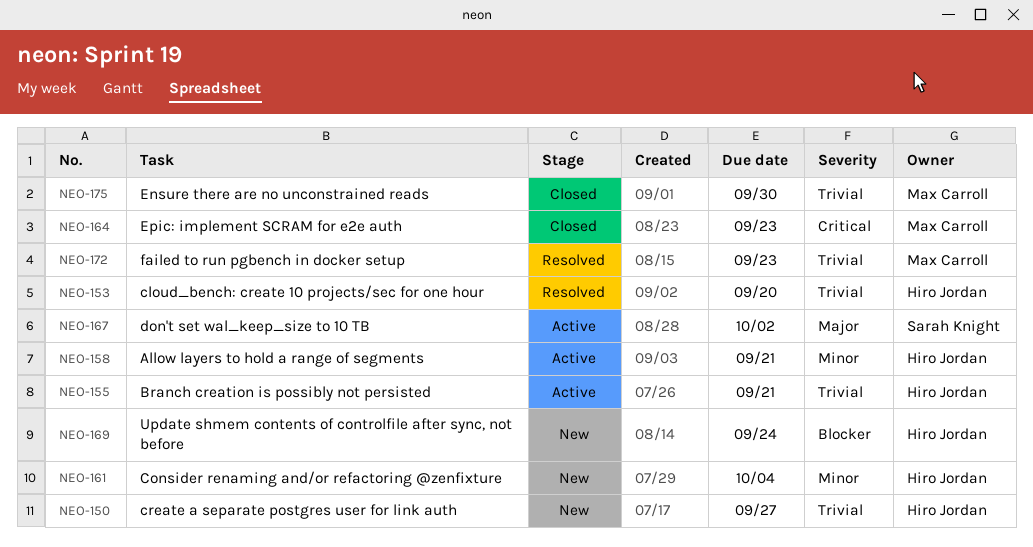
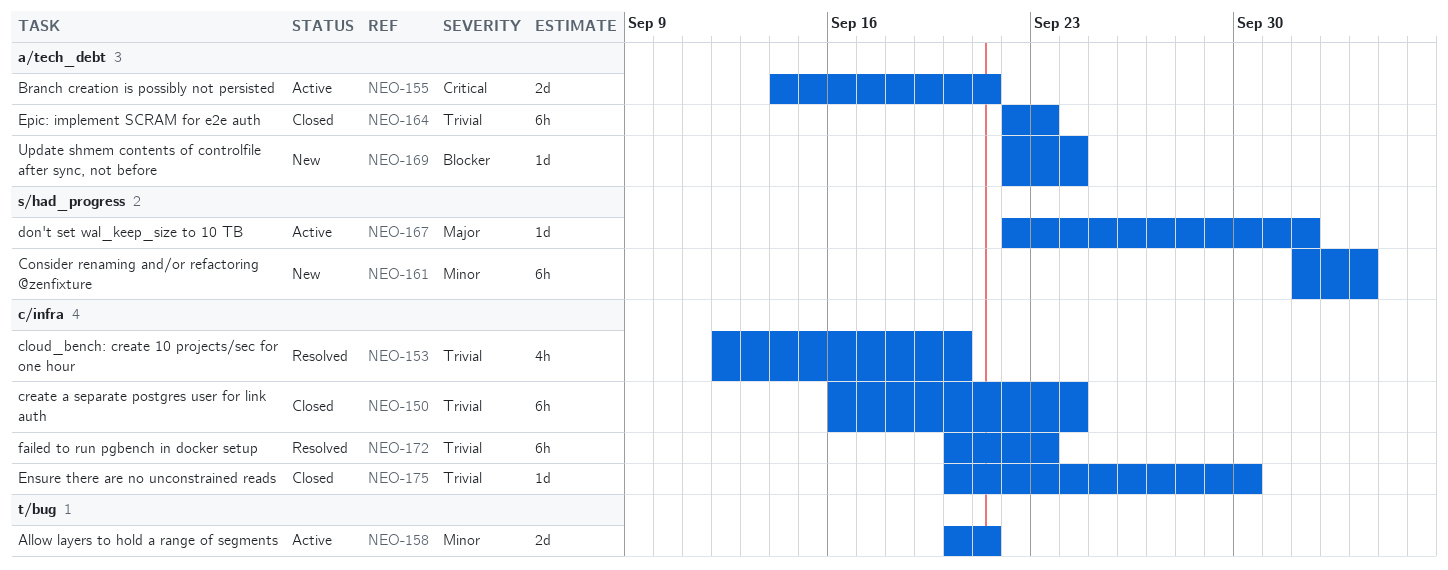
NEO-150, status: New -> Closed
NEO-150, due: Sep 27 -> Sep 24
NEO-155, priority: Trivial -> Critical
NEO-164, priority: Critical -> Trivial

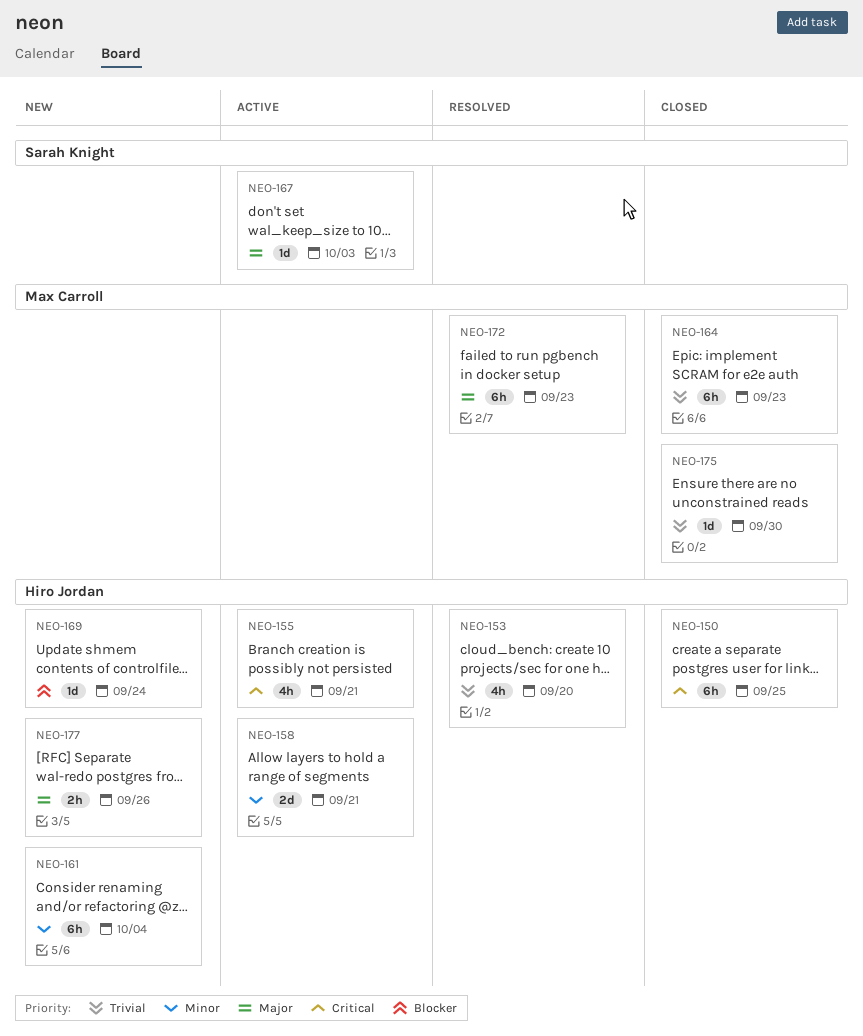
NEO-150, priority: Trivial -> Critical
NEO-150, due: Sep 24 -> Sep 25
NEO-155, estimate: 2d -> 4h
NEO-167, due: Oct 2 -> Oct 3
NEO-172, priority: Trivial -> Major
NEO-177: none -> present

